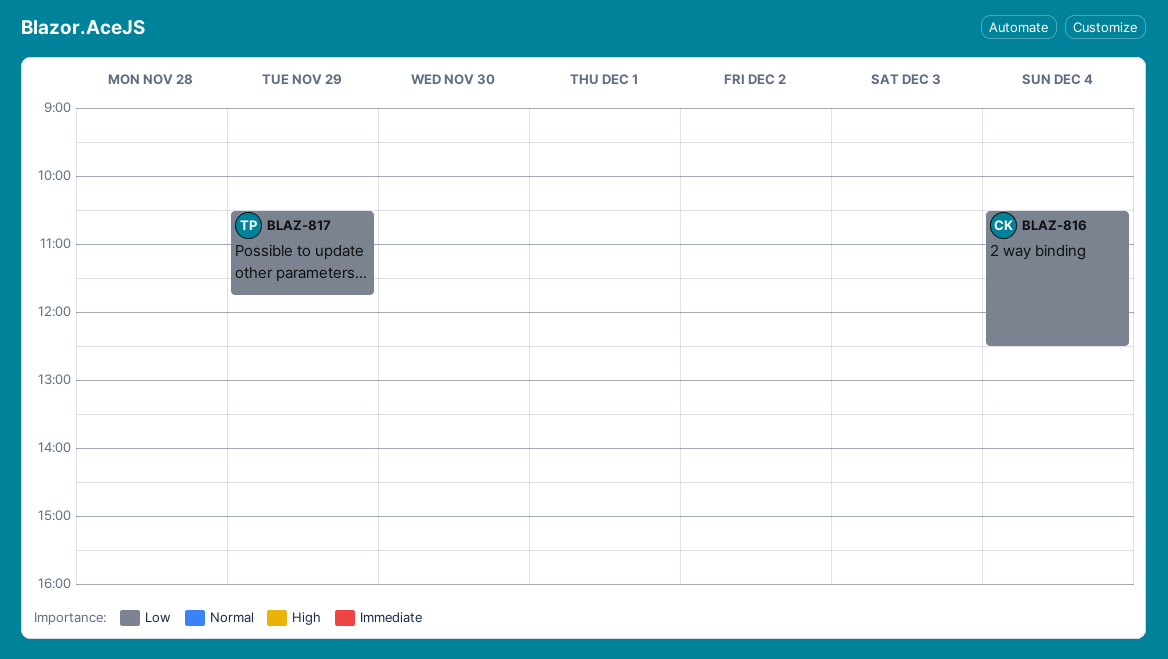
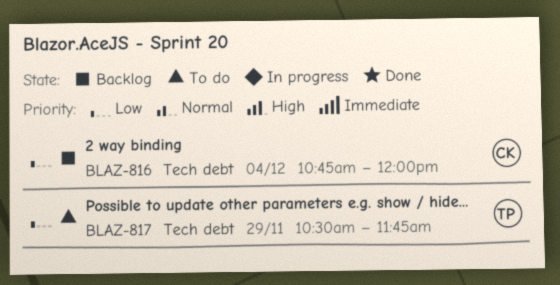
BLAZ-816, begins: 10:30 -> 10:45
BLAZ-816, ends: 12:30 -> 12:00

